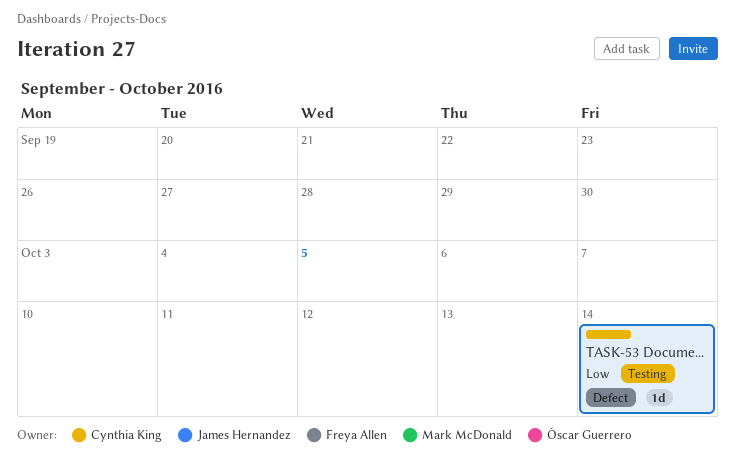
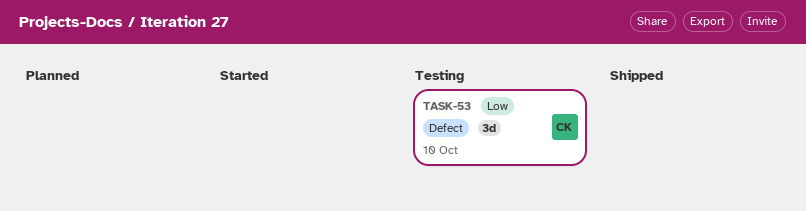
TASK-53, estimate: 1d -> 3d
TASK-53, due: Oct 14 -> Oct 10

